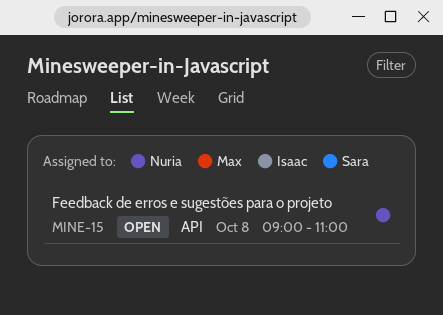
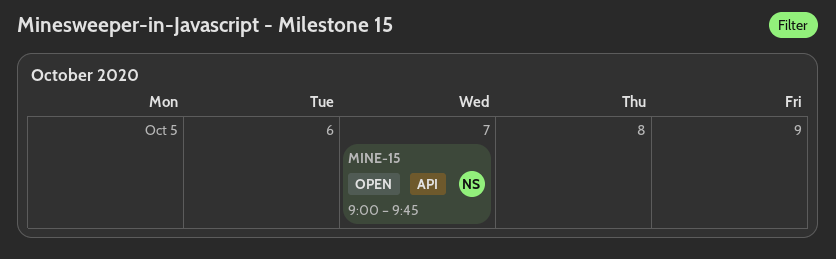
MINE-15, day: Oct 8 -> Oct 7
MINE-15, ends: 11:00 -> 09:45

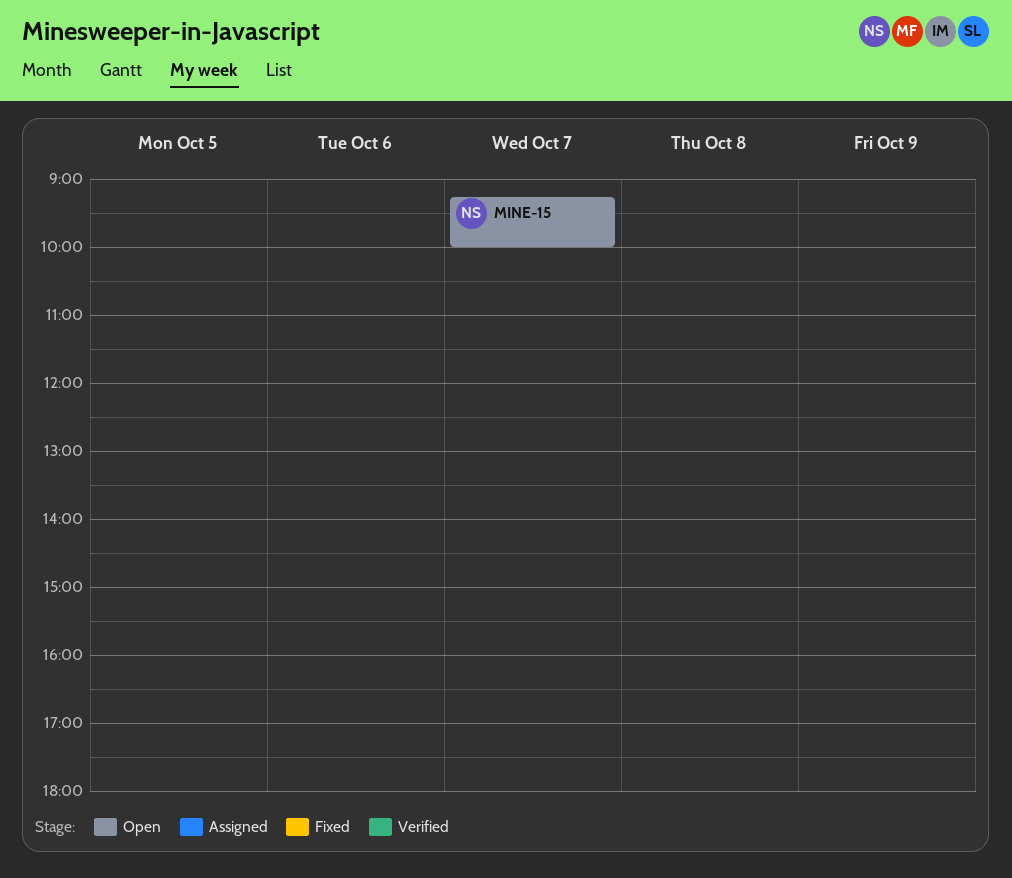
MINE-15, begins: 09:00 -> 09:15
MINE-15, ends: 09:45 -> 10:00

